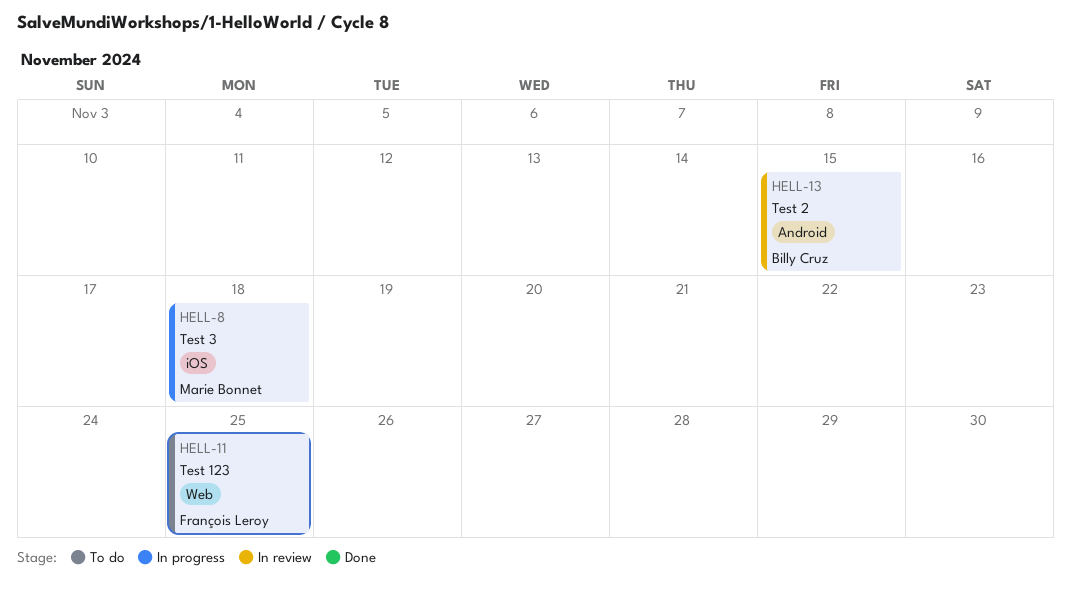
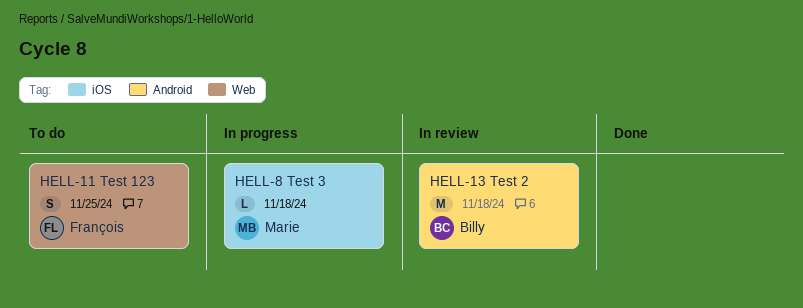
HELL-13, due: Nov 15 -> Nov 18

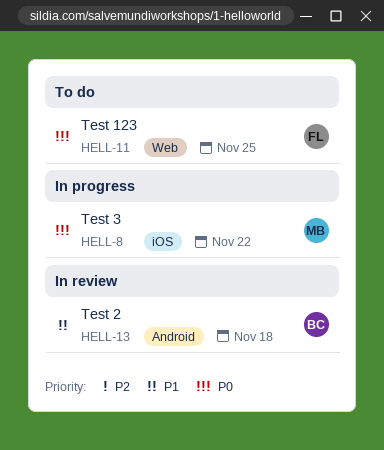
HELL-8, due: Nov 18 -> Nov 22

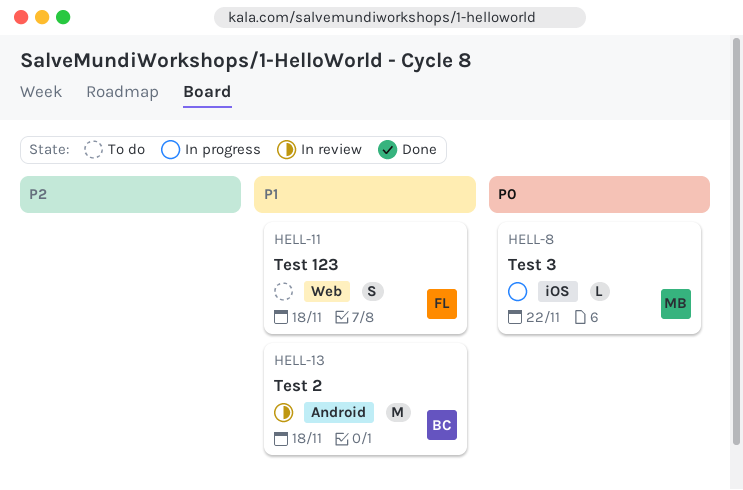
HELL-11, priority: P0 -> P1
HELL-11, due: Nov 25 -> Nov 18

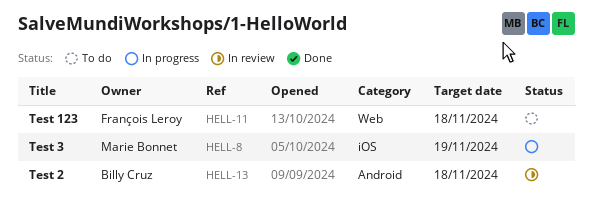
HELL-8, due: Nov 22 -> Nov 19

